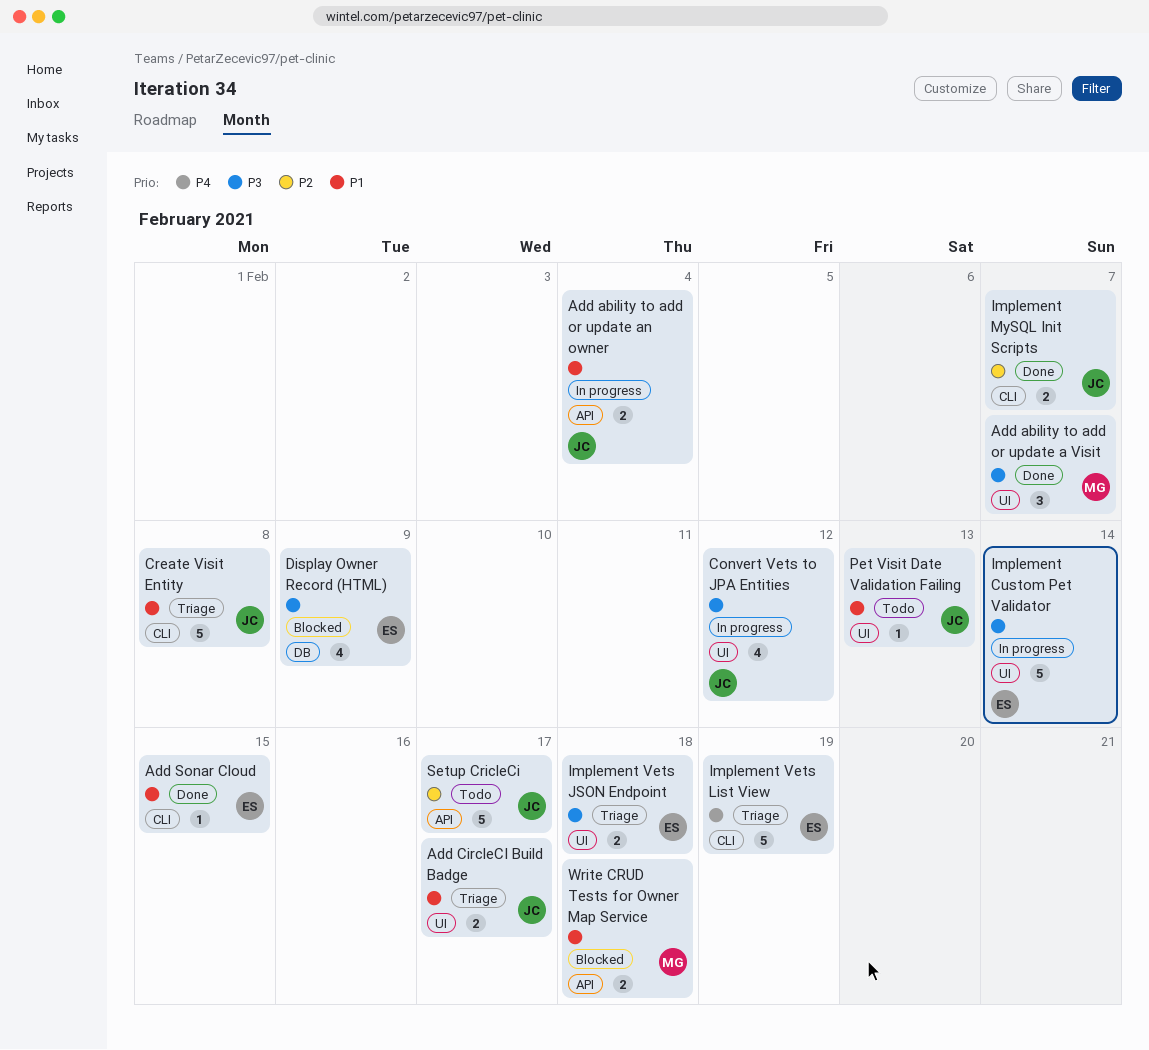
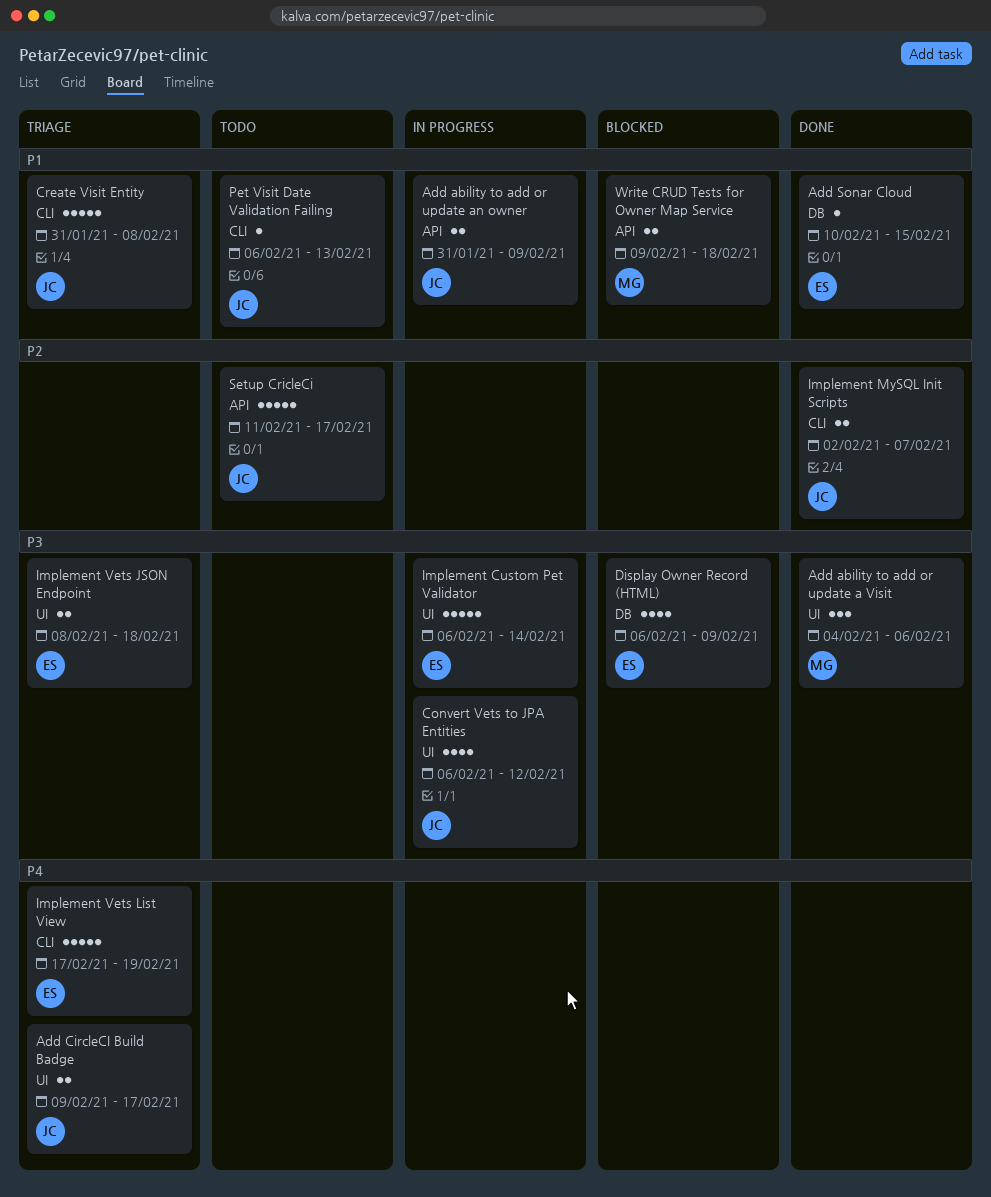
Add ability to add or update a Visit, due: Feb 7 -> Feb 6
Add ability to add or update an owner, due: Feb 4 -> Feb 9
Add CircleCI Build Badge, priority: P1 -> P4
Add Sonar Cloud, label: CLI -> DB
Pet Visit Date Validation Failing, label: UI -> CLI

